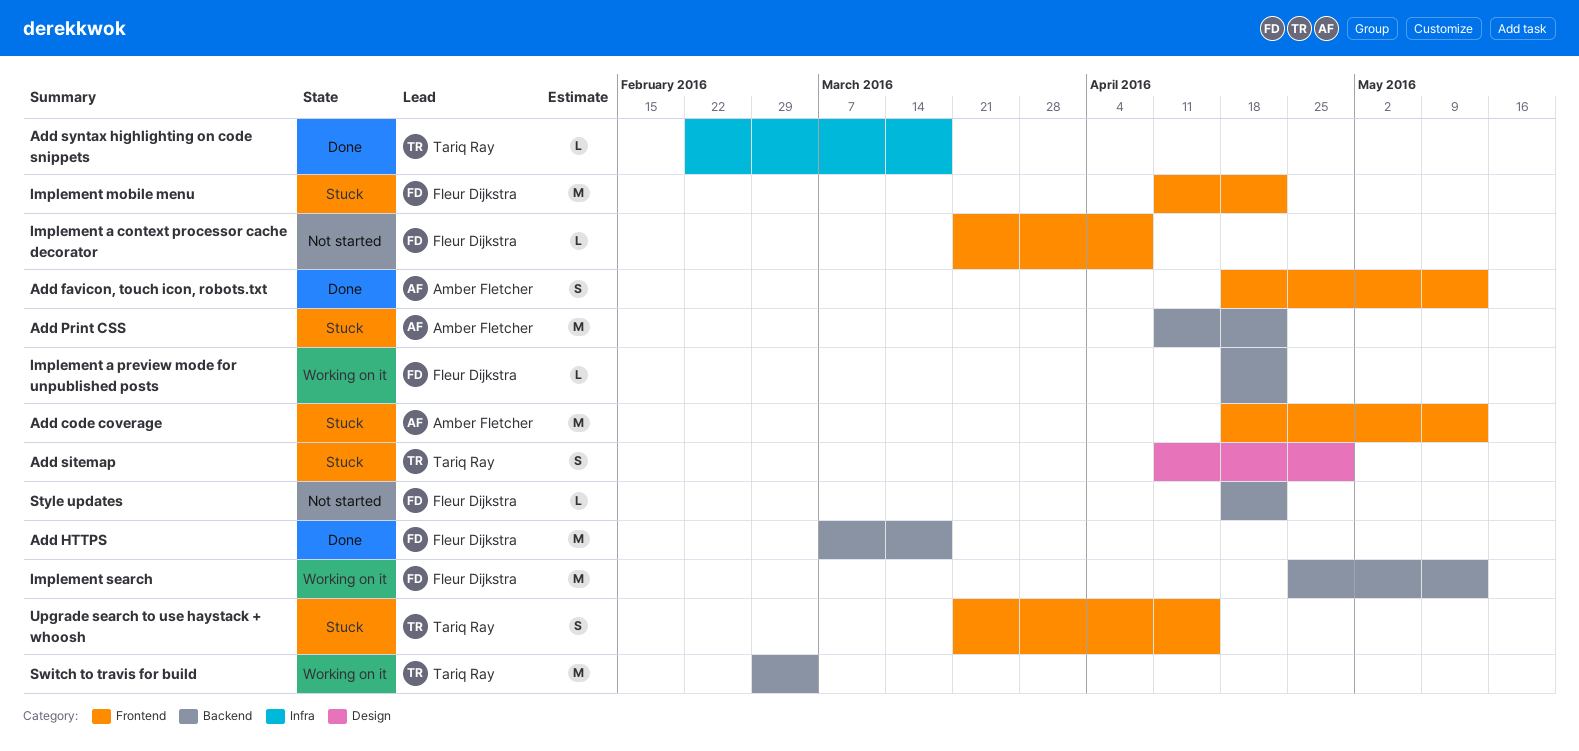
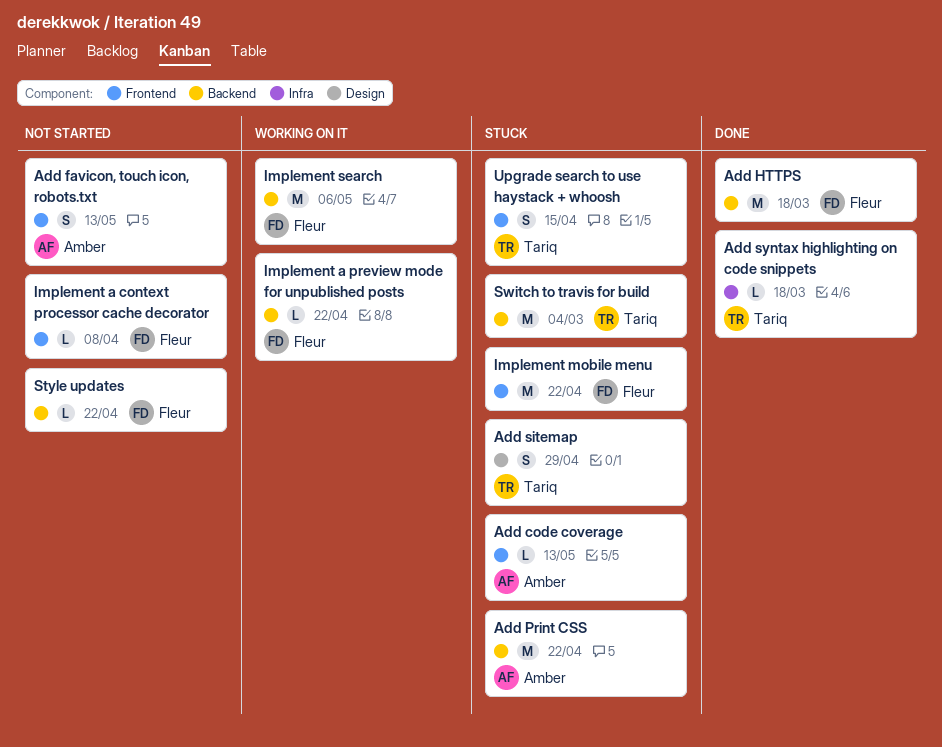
Add code coverage, estimate: M -> L
Add favicon, touch icon, robots.txt, status: Done -> Not started
Implement search, due: May 13 -> May 6
Switch to travis for build, status: Working on it -> Stuck

